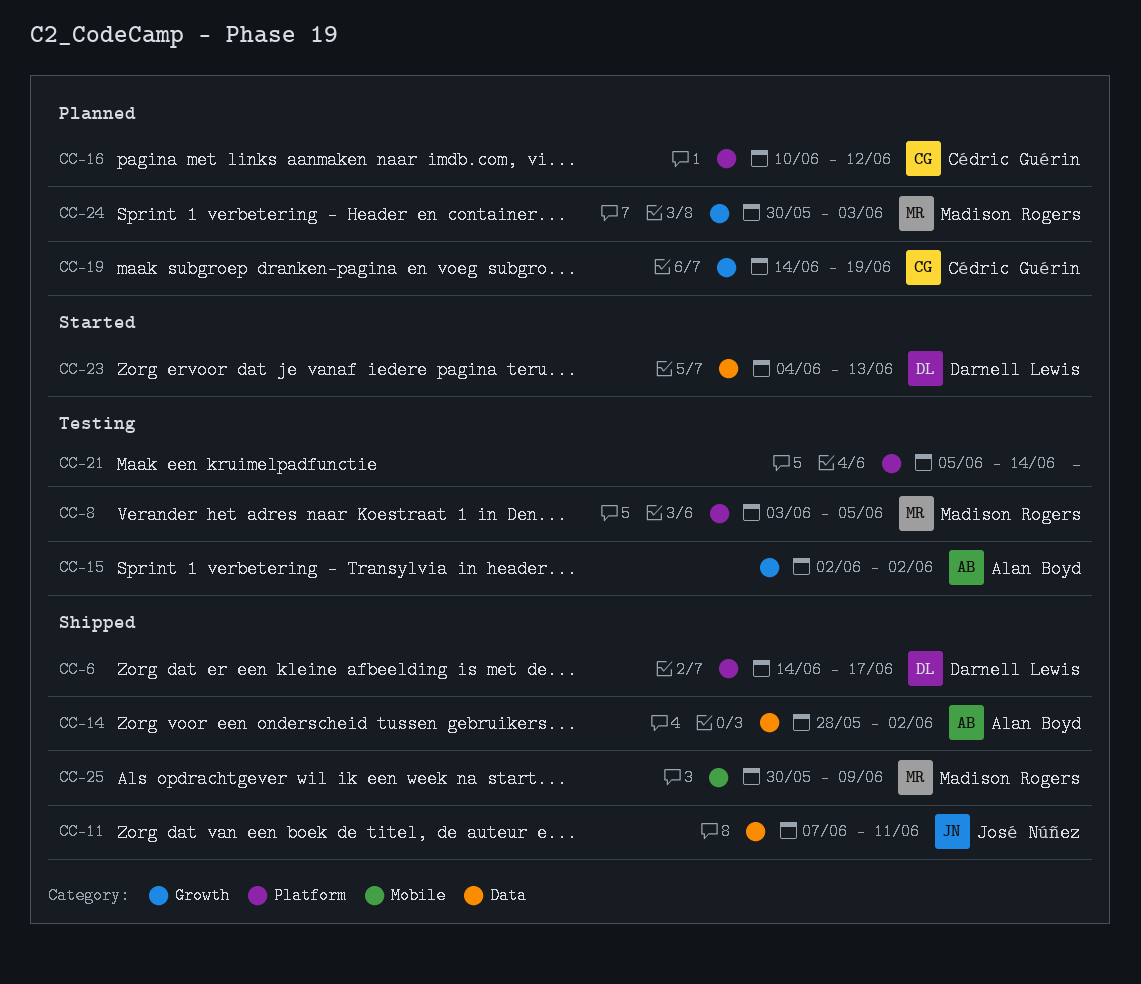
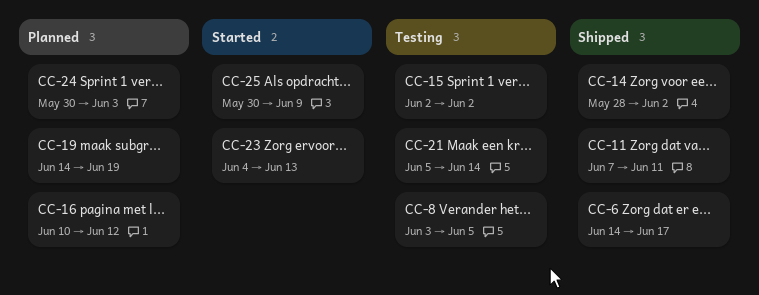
CC-25, status: Shipped -> Started

